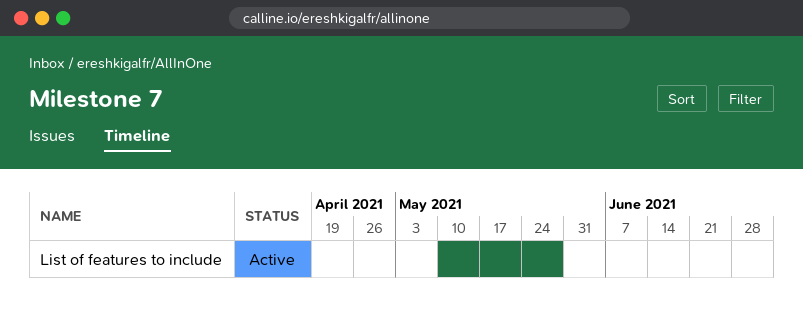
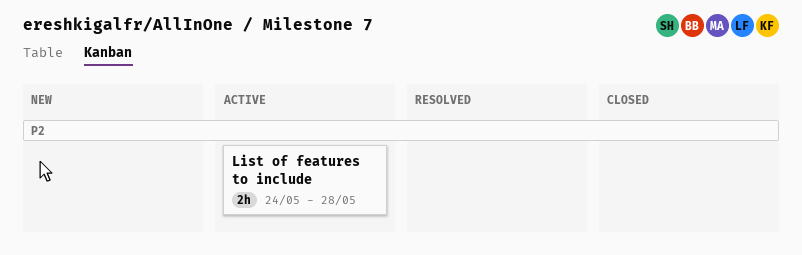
List of features to include, start: May 10 -> May 24

